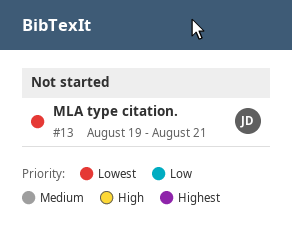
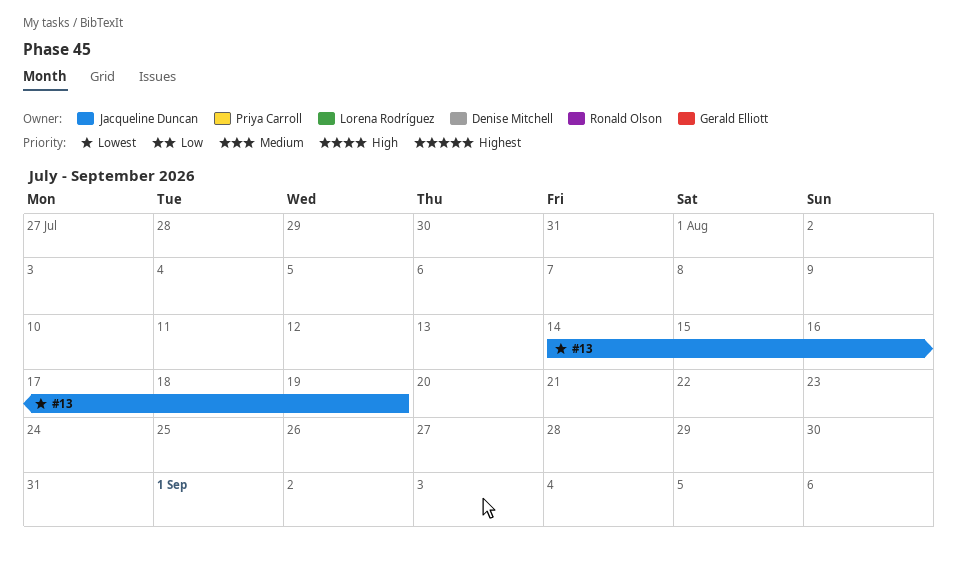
#13, start: Aug 19 -> Aug 14
#13, due: Aug 21 -> Aug 19

